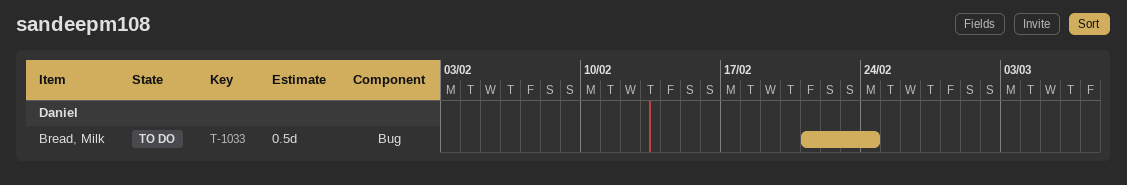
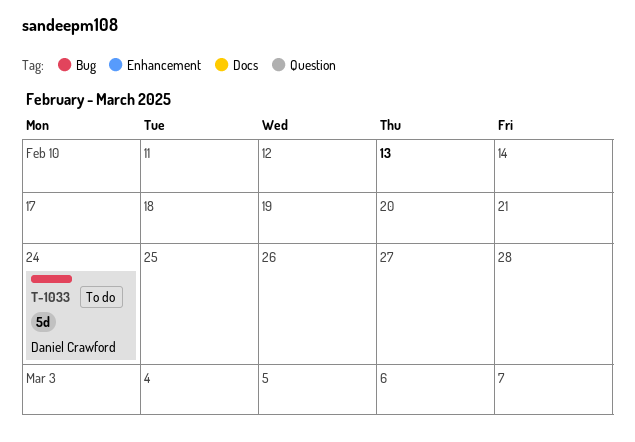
T-1033, estimate: 0.5d -> 5d

